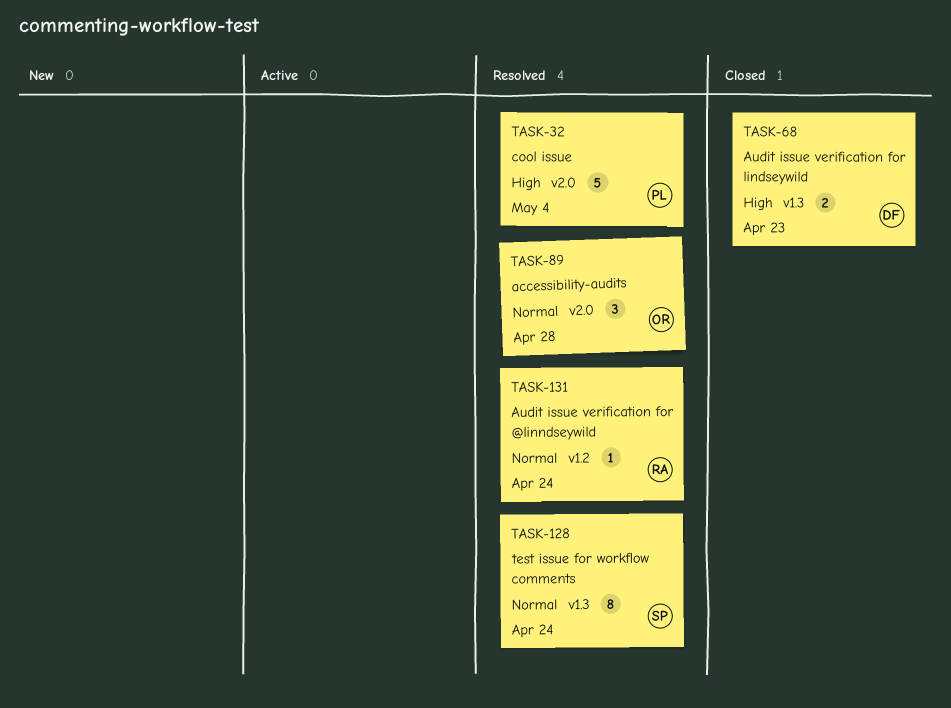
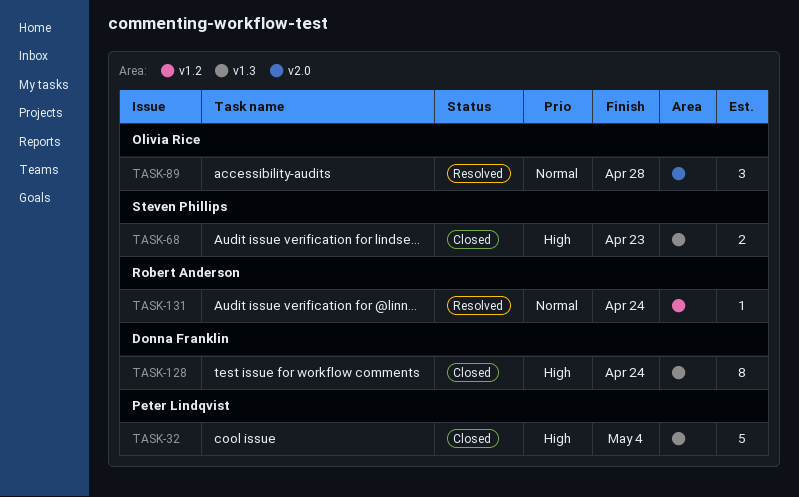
TASK-32, status: Resolved -> Closed
TASK-32, label: v2.0 -> v1.3
TASK-68, owner: Donna Franklin -> Steven Phillips
TASK-128, status: Resolved -> Closed
TASK-128, owner: Steven Phillips -> Donna Franklin
TASK-128, priority: Normal -> High

